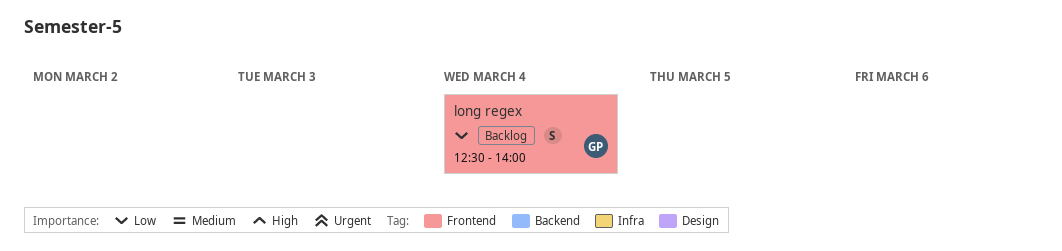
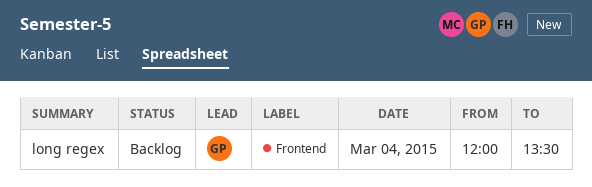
long regex, begins: 12:30 -> 12:00
long regex, ends: 14:00 -> 13:30

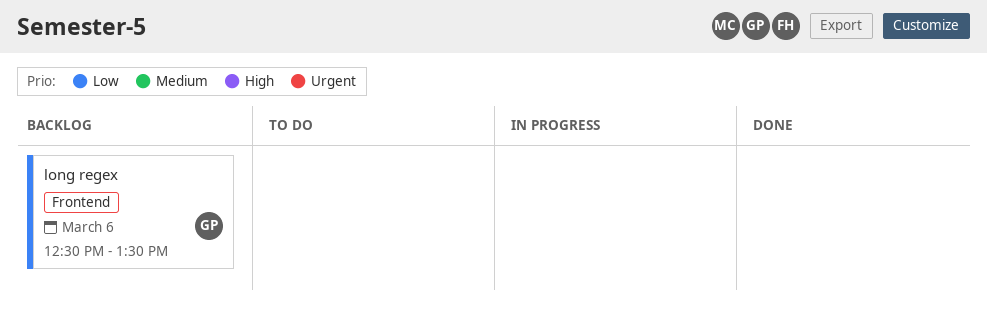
long regex, day: Mar 4 -> Mar 6
long regex, begins: 12:00 -> 12:30

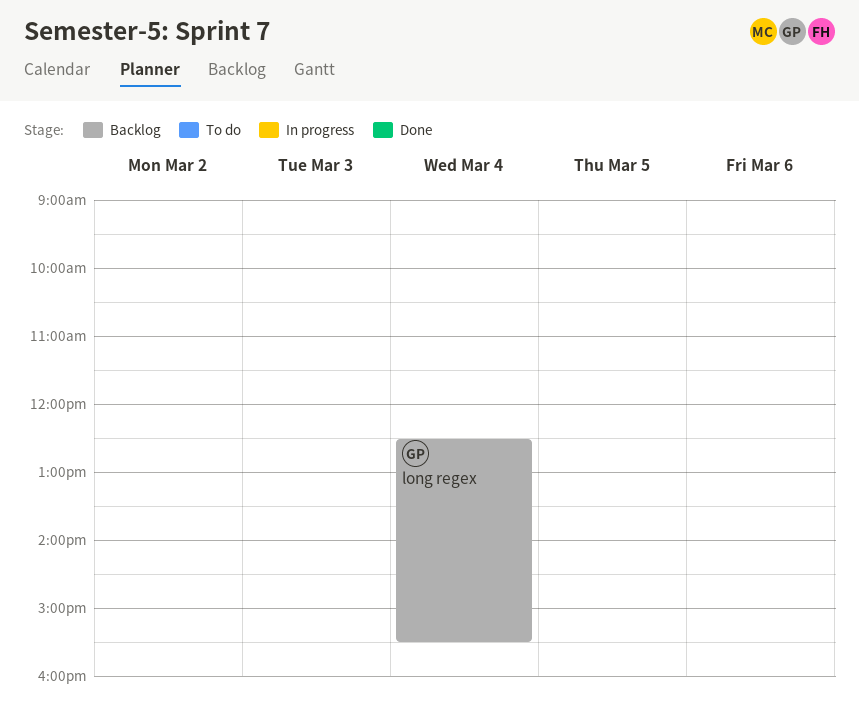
long regex, day: Mar 6 -> Mar 4
long regex, ends: 13:30 -> 15:30

